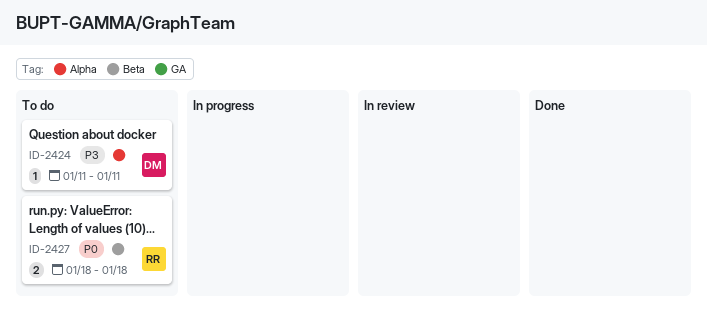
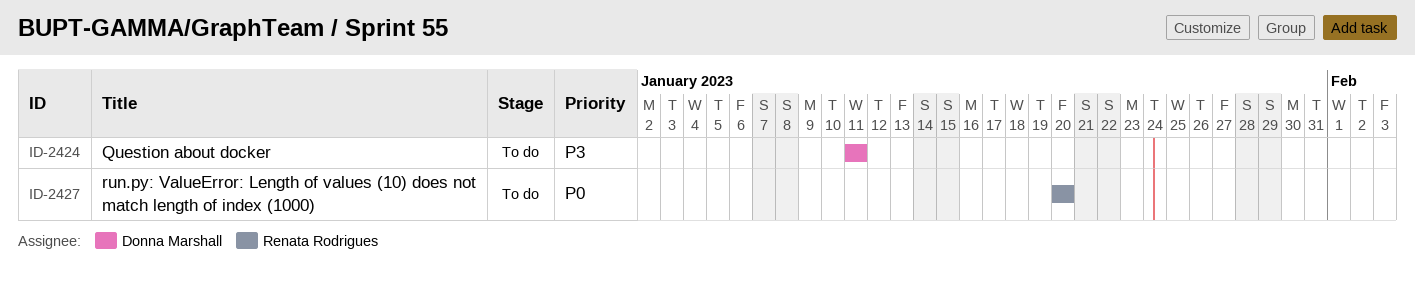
ID-2427, start: Jan 18 -> Jan 20
ID-2427, due: Jan 18 -> Jan 20

